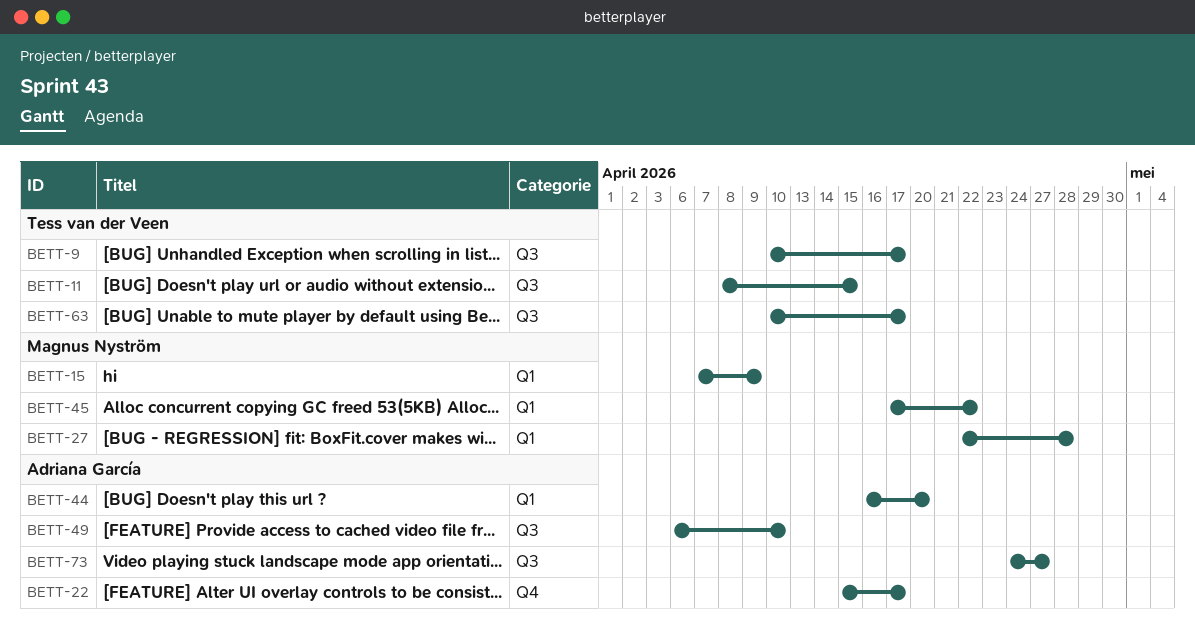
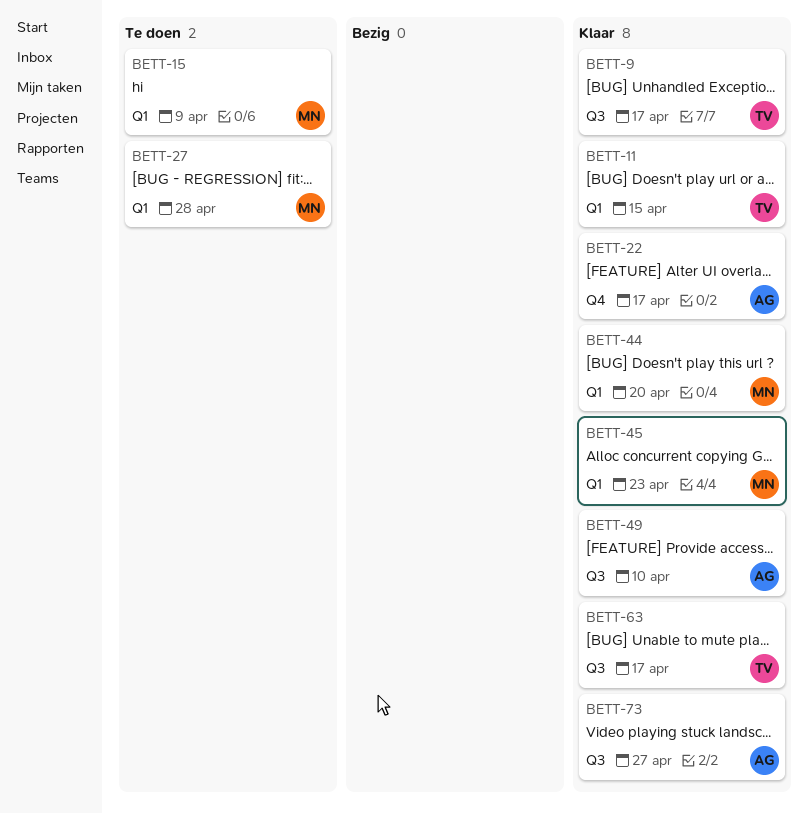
BETT-11, label: Q3 -> Q1
BETT-44, owner: Adriana García -> Magnus Nyström
BETT-45, due: Apr 22 -> Apr 23

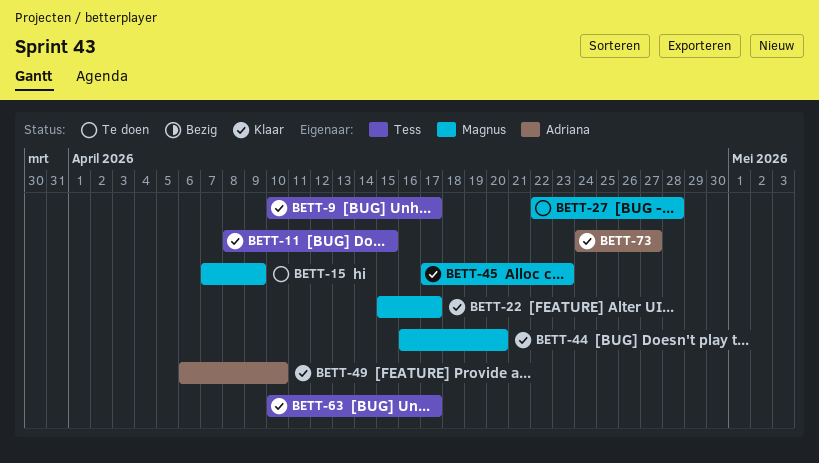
BETT-22, owner: Adriana -> Magnus

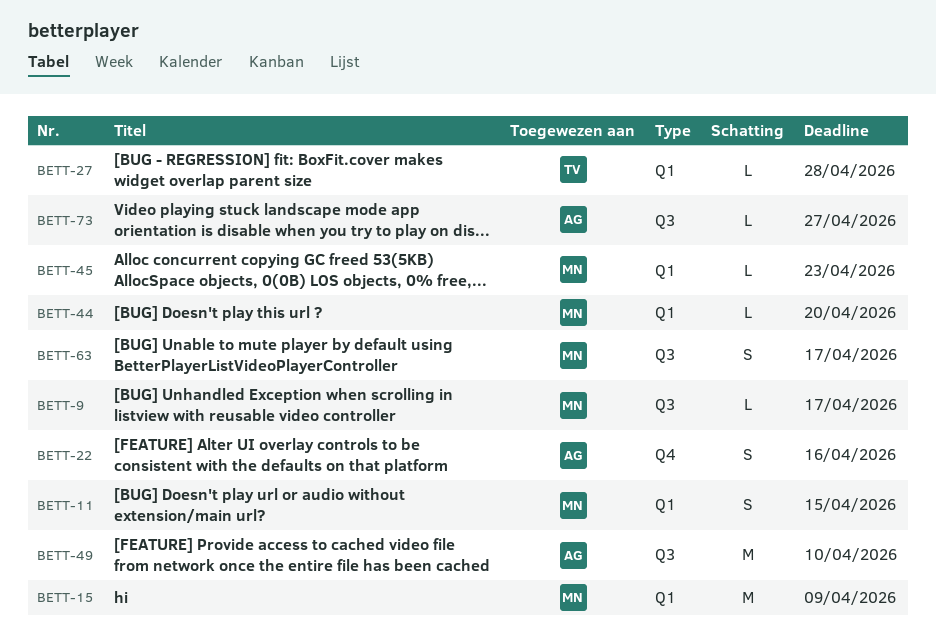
BETT-9, owner: Tess -> Magnus
BETT-11, owner: Tess -> Magnus
BETT-22, owner: Magnus -> Adriana
BETT-22, due: Apr 17 -> Apr 16
BETT-27, owner: Magnus -> Tess
BETT-63, owner: Tess -> Magnus

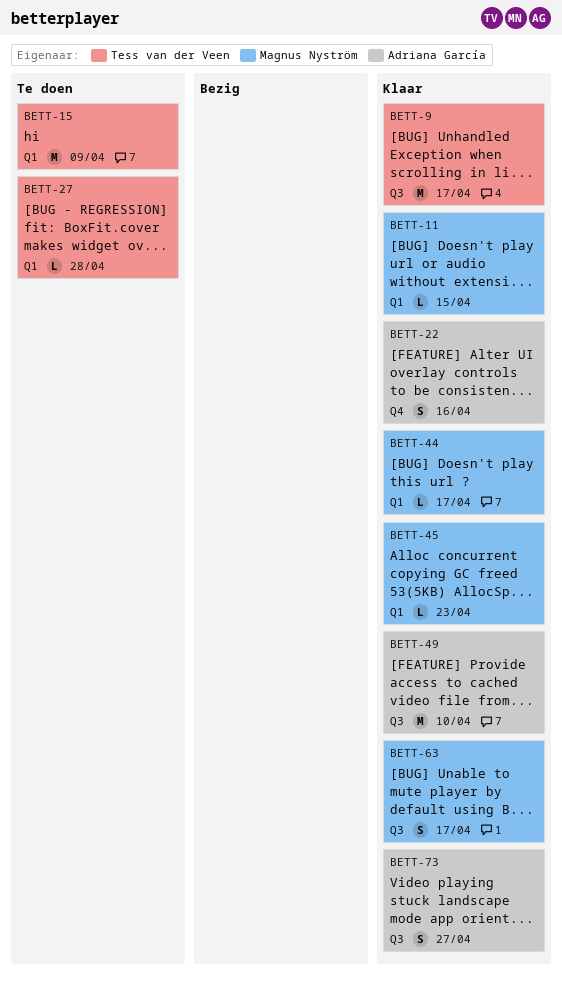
BETT-9, owner: Magnus Nyström -> Tess van der Veen
BETT-9, estimate: L -> M
BETT-11, estimate: S -> L
BETT-15, owner: Magnus Nyström -> Tess van der Veen
BETT-44, due: Apr 20 -> Apr 17
BETT-73, estimate: L -> S

